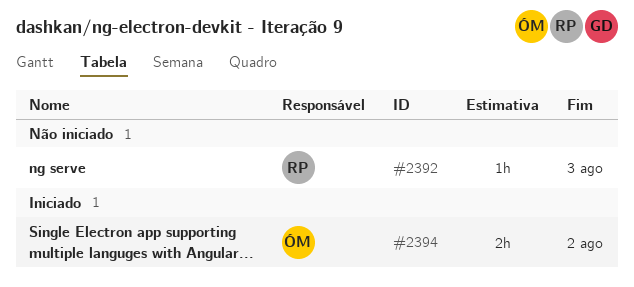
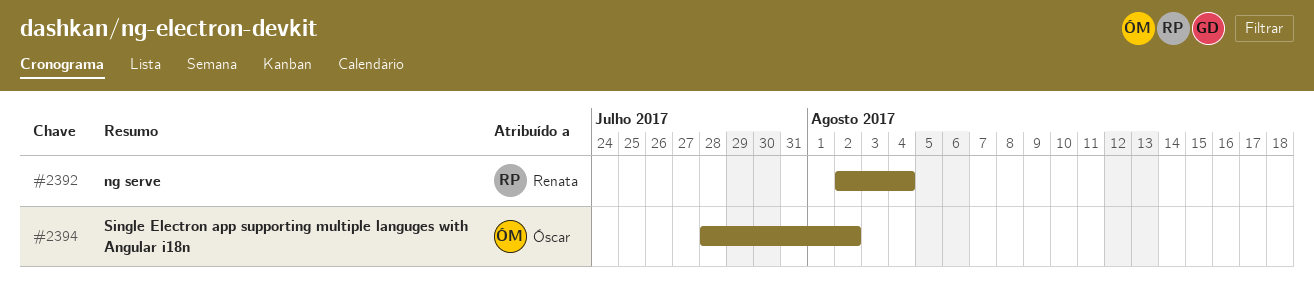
#2392, due: Aug 3 -> Aug 4

